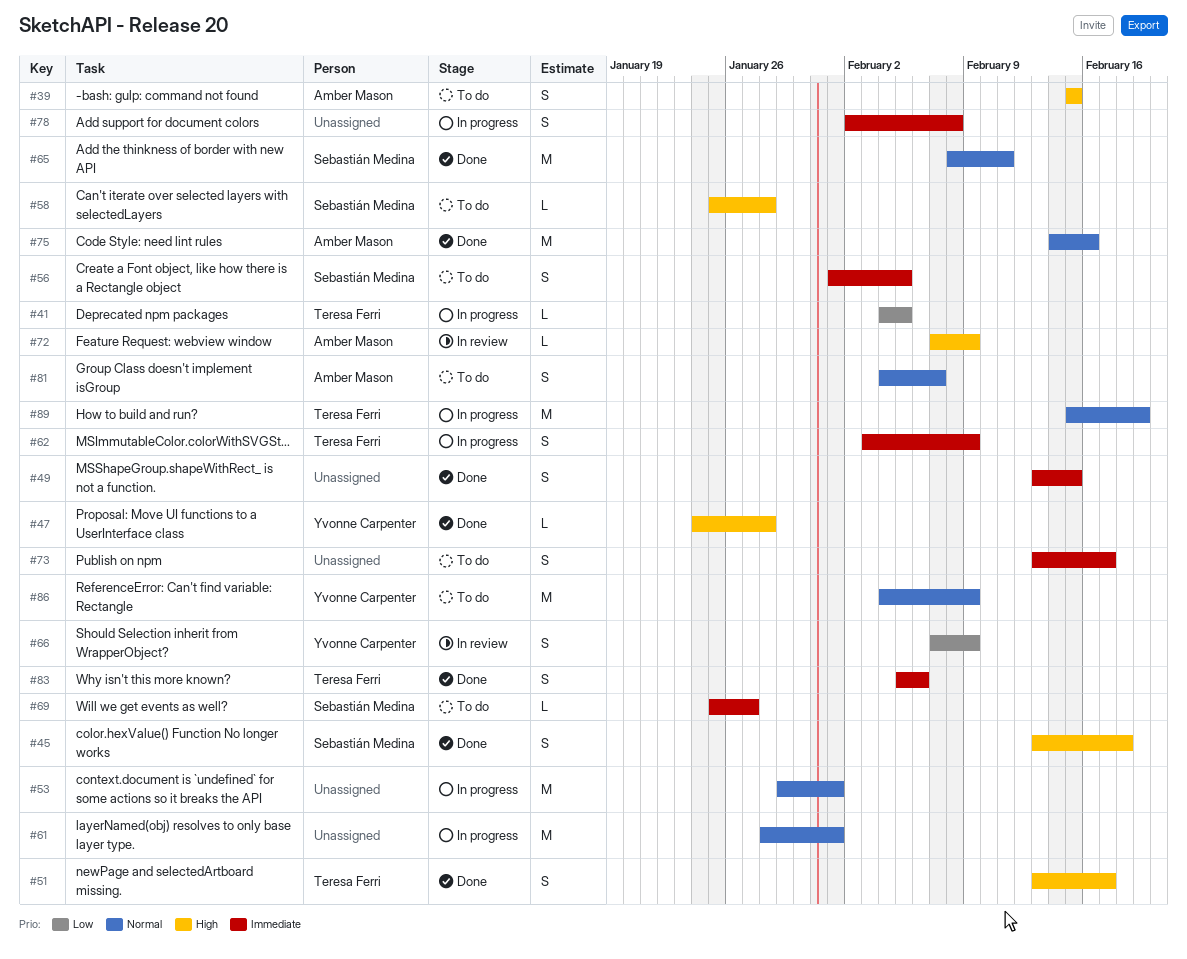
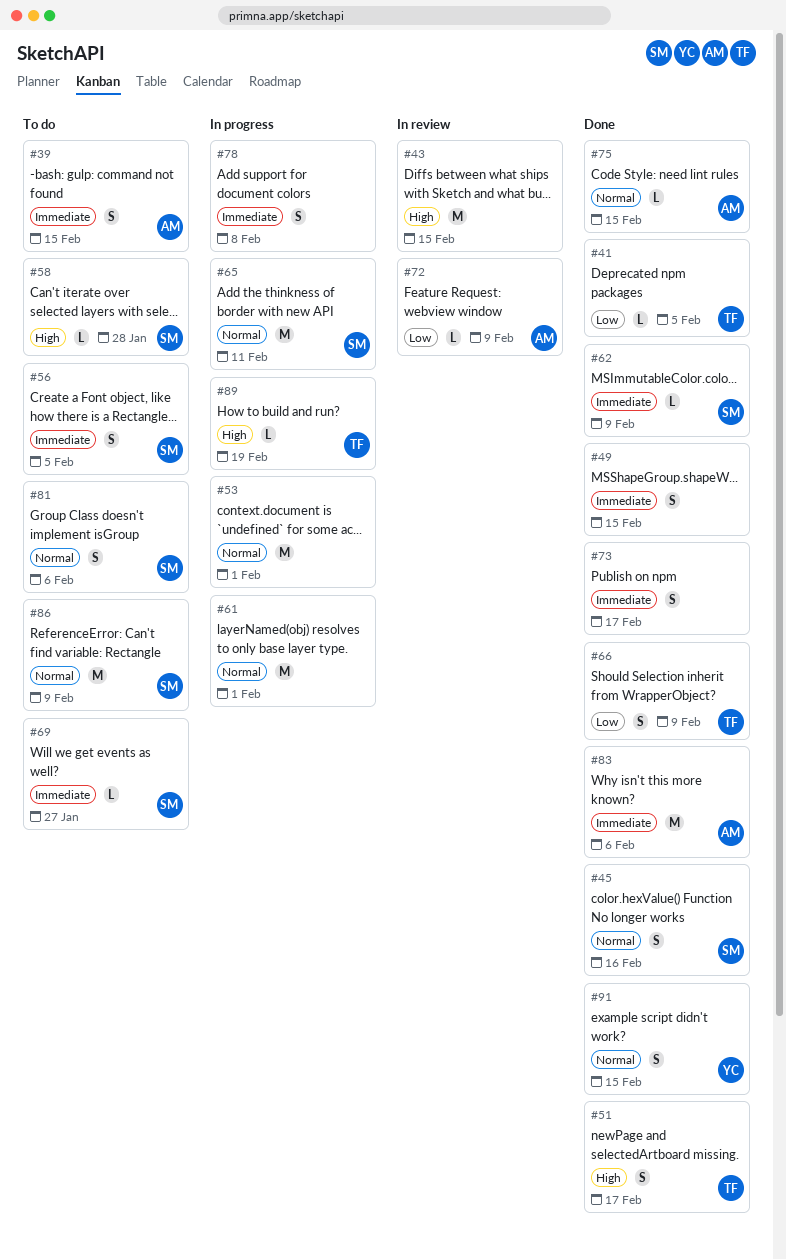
#39, priority: High -> Immediate
#41, status: In progress -> Done
#43: none -> present
#45, priority: High -> Normal
#45, due: Feb 18 -> Feb 16
#47: present -> none
#62, status: In progress -> Done
#62, owner: Teresa Ferri -> Sebastián Medina
#62, estimate: S -> L
#65, status: Done -> In progress
#66, status: In review -> Done
#66, owner: Yvonne Carpenter -> Teresa Ferri
#72, priority: High -> Low
#73, status: To do -> Done
#75, estimate: M -> L
#75, due: Feb 16 -> Feb 15
#81, owner: Amber Mason -> Sebastián Medina
#81, due: Feb 7 -> Feb 6
#83, owner: Teresa Ferri -> Amber Mason
#83, estimate: S -> M
#86, owner: Yvonne Carpenter -> Sebastián Medina
#89, priority: Normal -> High
#89, estimate: M -> L
#91: none -> present

